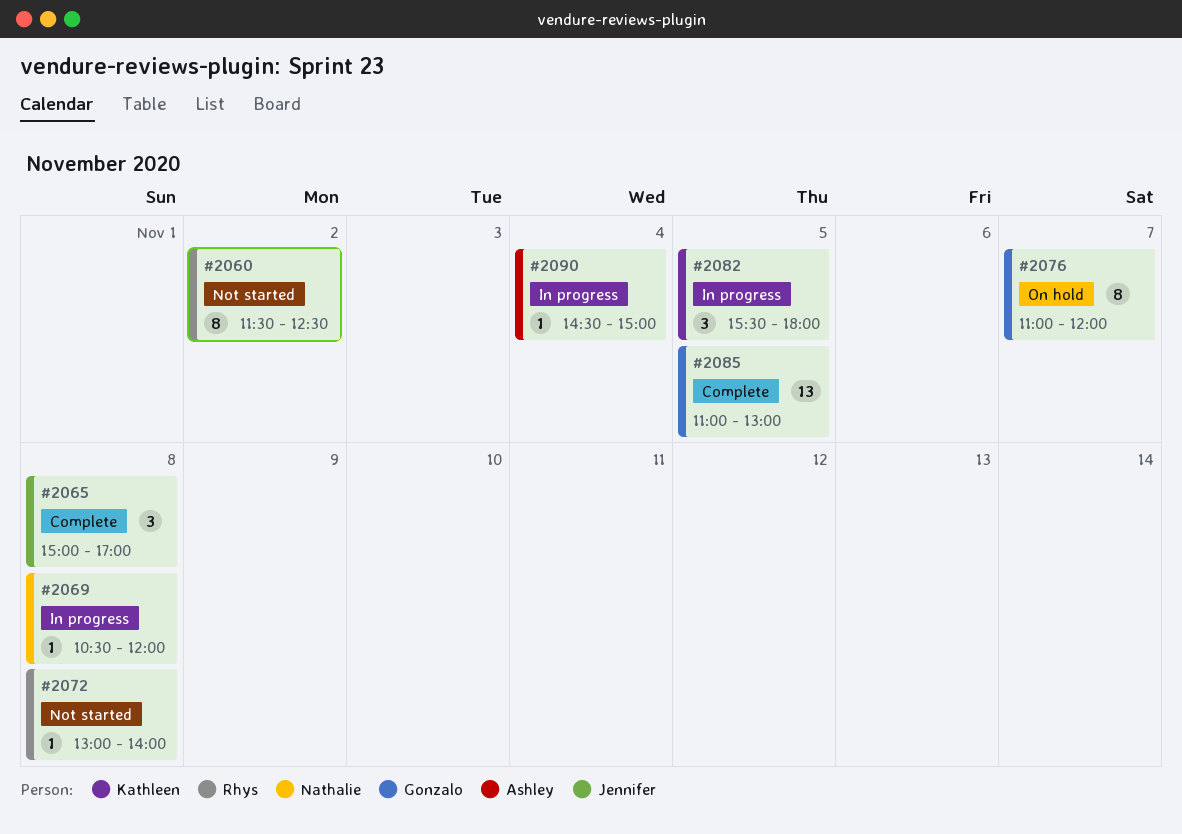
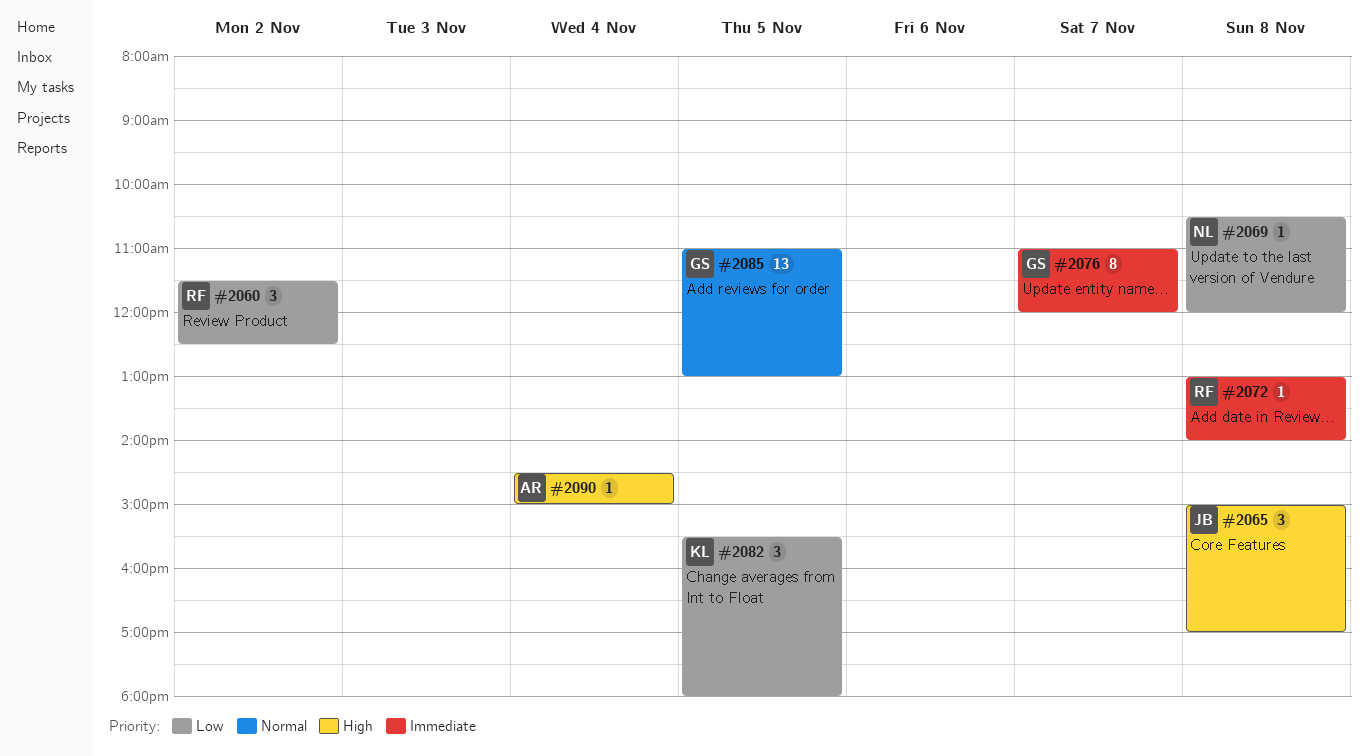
#2060, estimate: 8 -> 3

